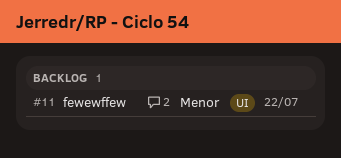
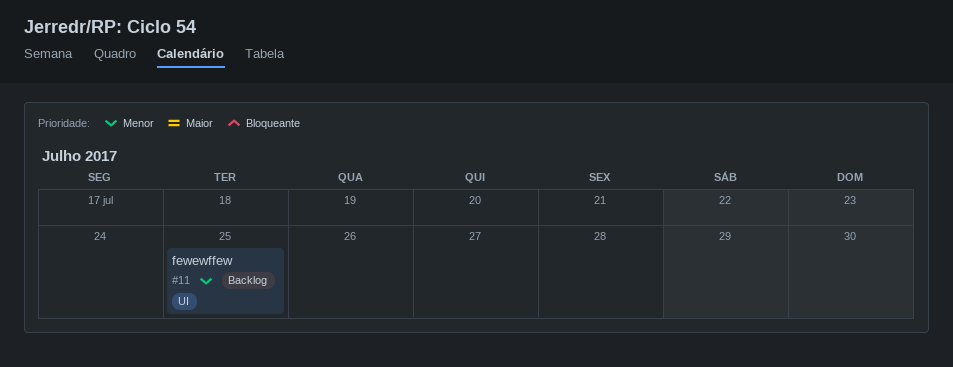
#11, due: Jul 22 -> Jul 25

